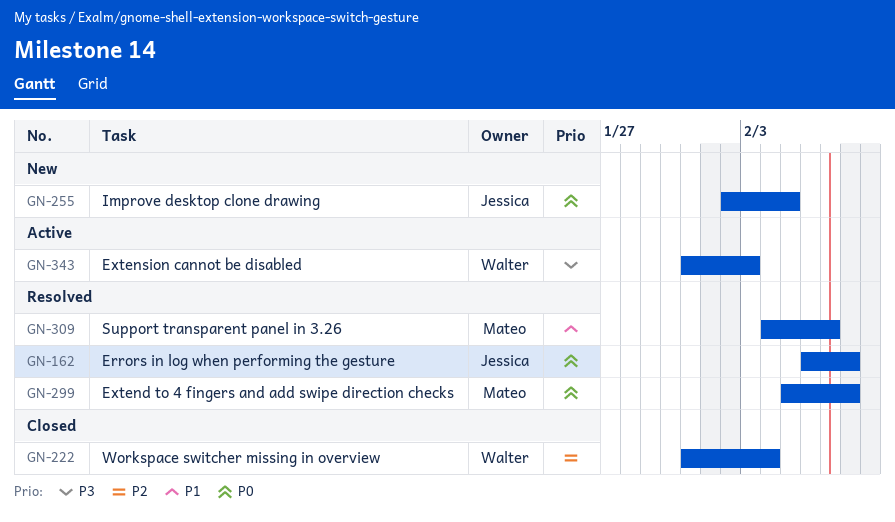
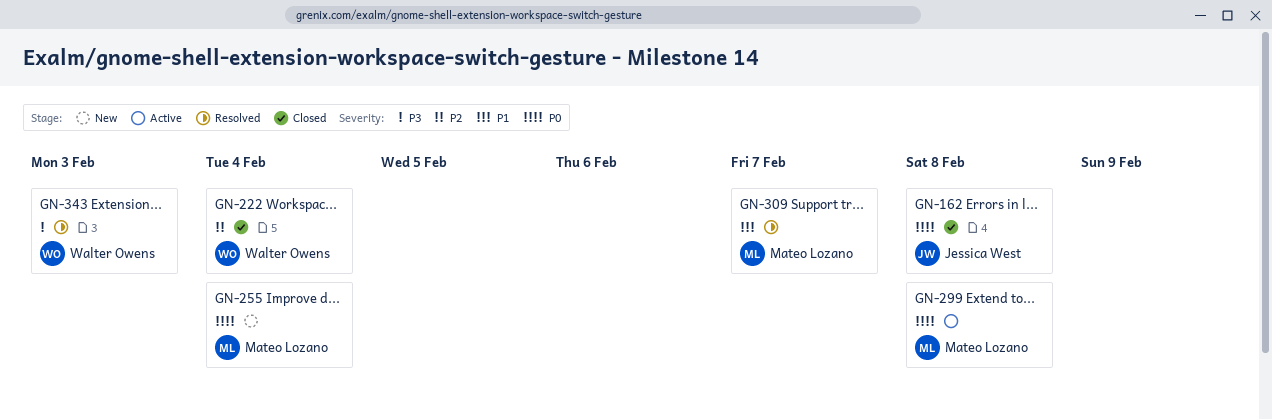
GN-162, status: Resolved -> Closed
GN-255, owner: Jessica West -> Mateo Lozano
GN-255, due: Feb 5 -> Feb 4
GN-299, status: Resolved -> Active
GN-343, status: Active -> Resolved

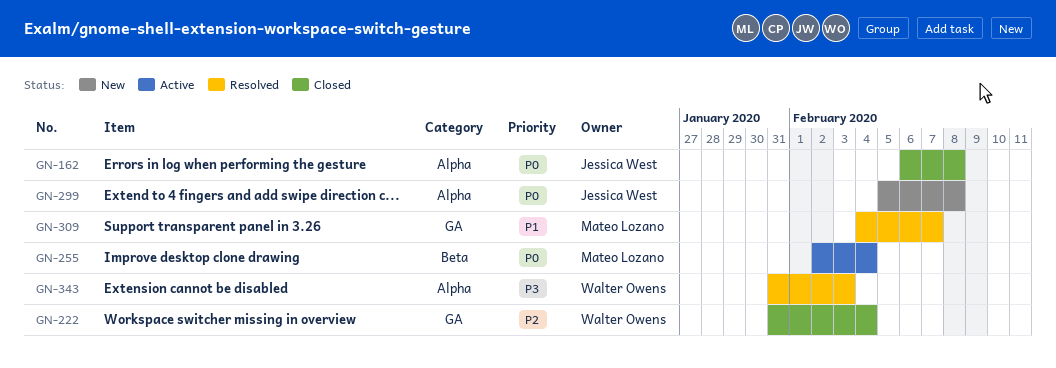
GN-255, status: New -> Active
GN-299, status: Active -> New
GN-299, owner: Mateo Lozano -> Jessica West

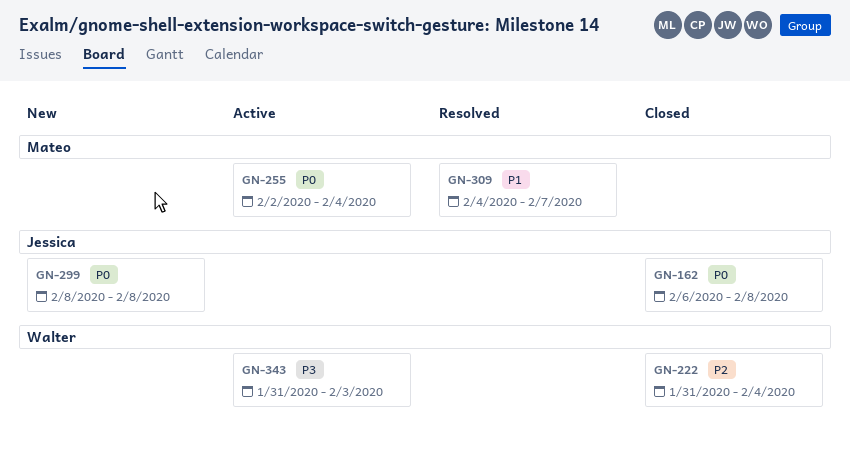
GN-299, start: Feb 5 -> Feb 8
GN-343, status: Resolved -> Active

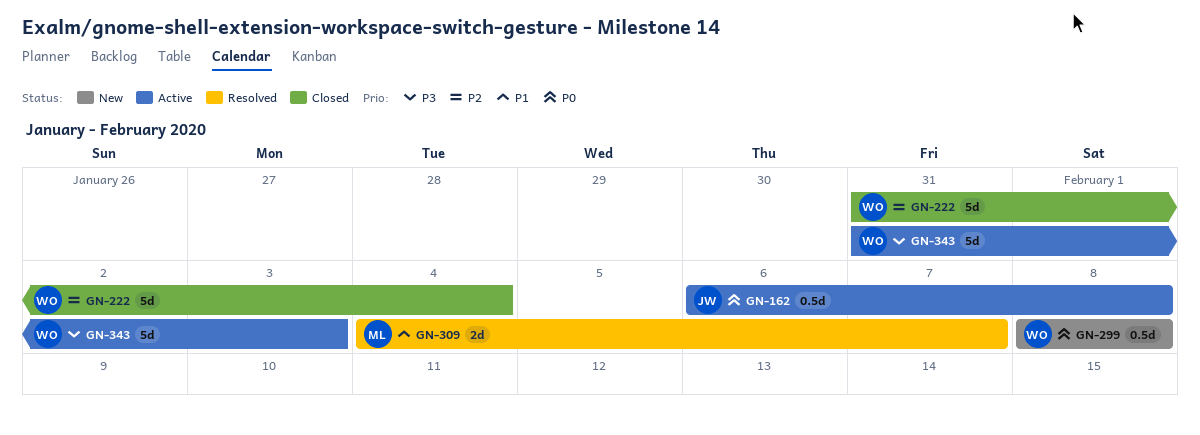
GN-162, status: Closed -> Active
GN-255: present -> none
GN-299, owner: Jessica -> Walter

